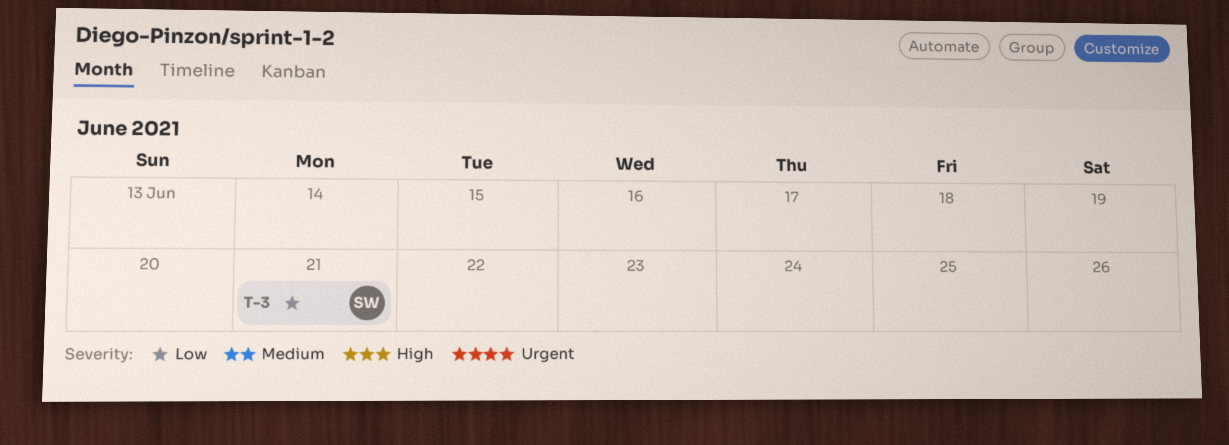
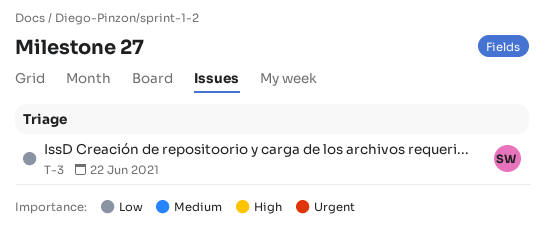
T-3, due: Jun 21 -> Jun 22

